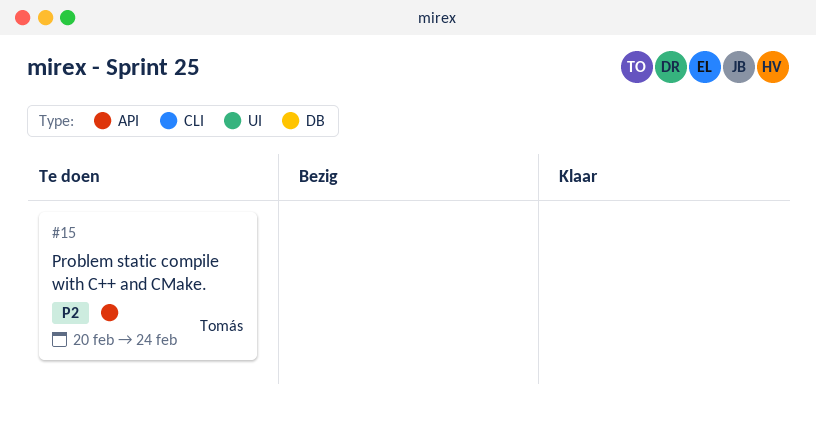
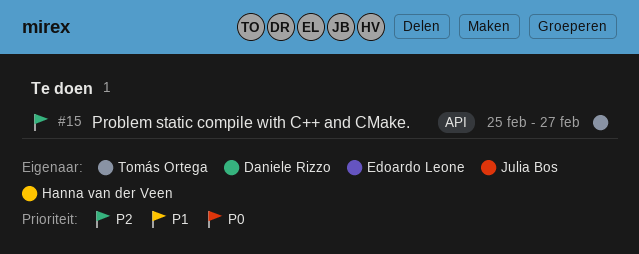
#15, start: Feb 20 -> Feb 25
#15, due: Feb 24 -> Feb 27

